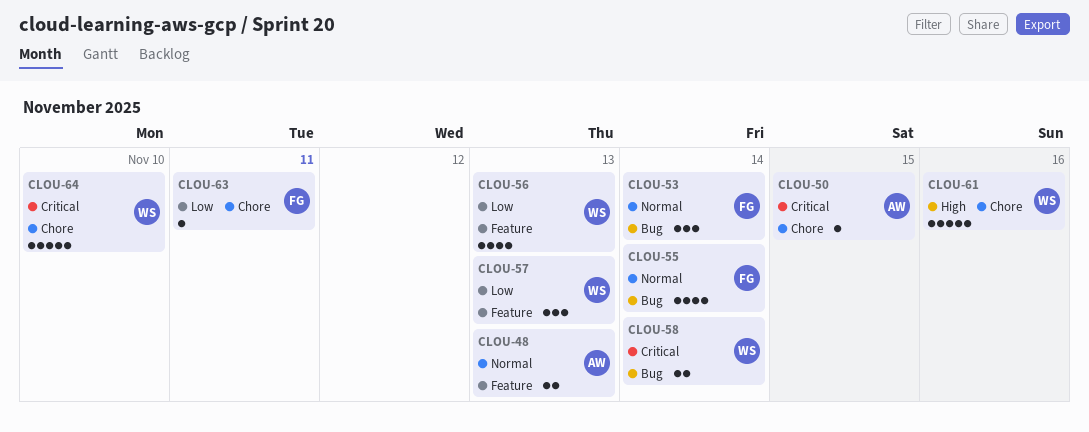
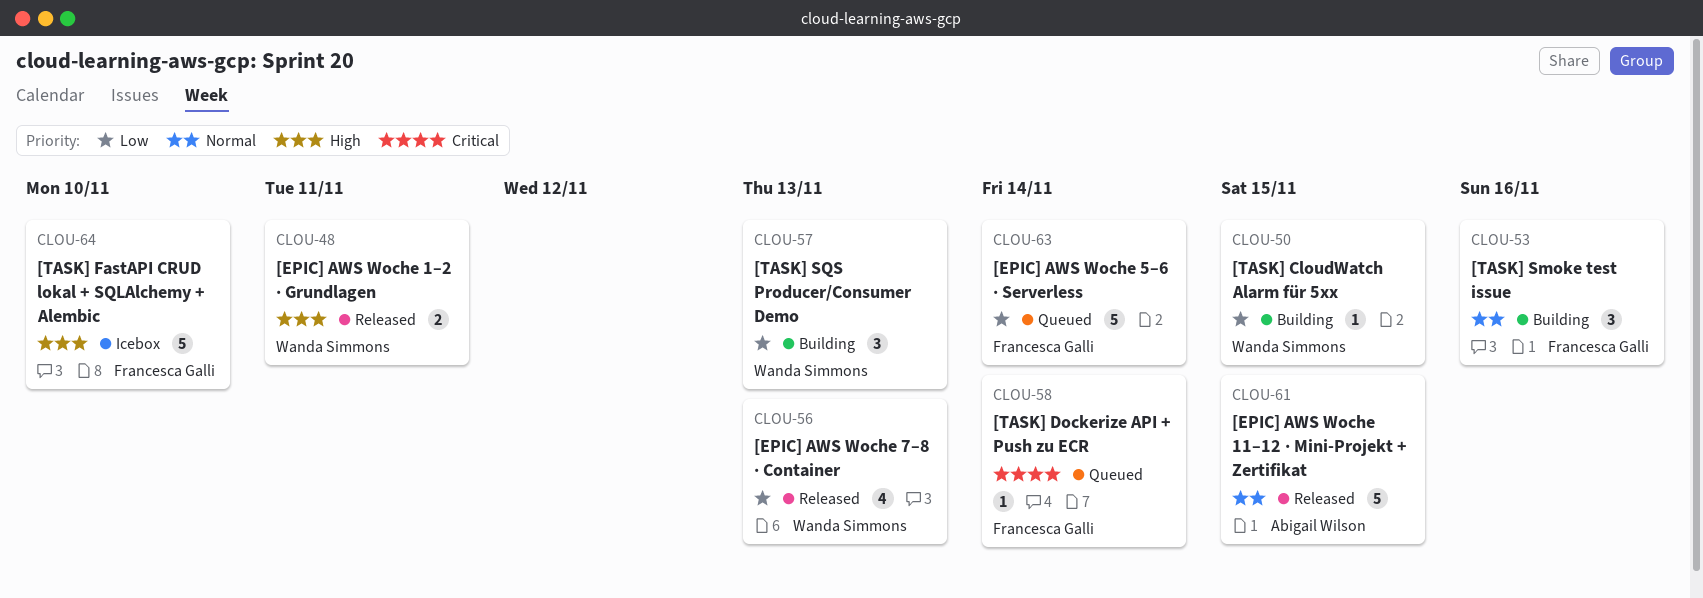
CLOU-48, owner: Abigail Wilson -> Wanda Simmons
CLOU-48, priority: Normal -> High
CLOU-48, due: Nov 13 -> Nov 11
CLOU-50, owner: Abigail Wilson -> Wanda Simmons
CLOU-50, priority: Critical -> Low
CLOU-53, due: Nov 14 -> Nov 16
CLOU-55: present -> none
CLOU-58, owner: Wanda Simmons -> Francesca Galli
CLOU-58, estimate: 2 -> 1
CLOU-61, owner: Wanda Simmons -> Abigail Wilson
CLOU-61, priority: High -> Normal
CLOU-61, due: Nov 16 -> Nov 15
CLOU-63, estimate: 1 -> 5
CLOU-63, due: Nov 11 -> Nov 14
CLOU-64, owner: Wanda Simmons -> Francesca Galli
CLOU-64, priority: Critical -> High

